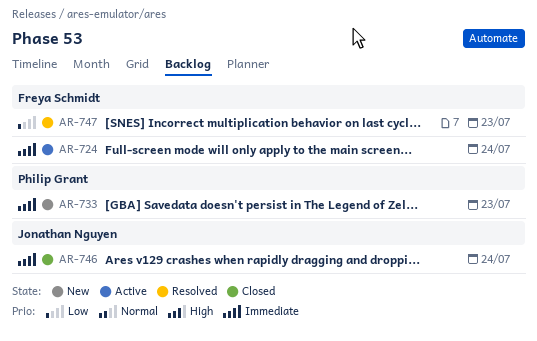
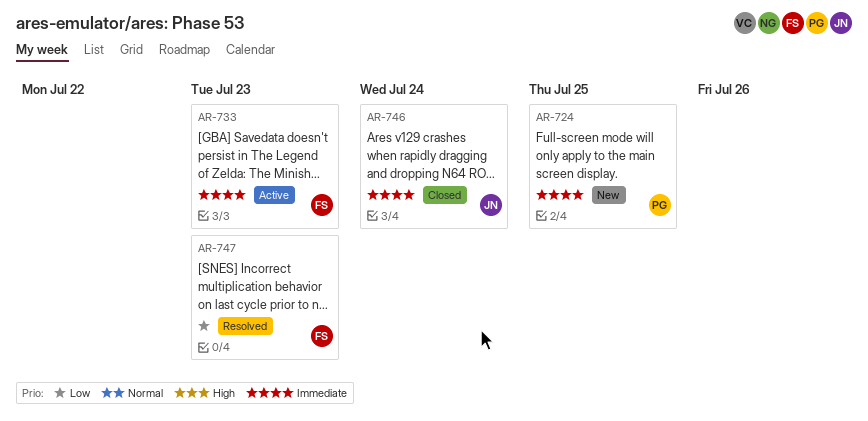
AR-724, status: Active -> New
AR-724, owner: Freya Schmidt -> Philip Grant
AR-724, due: Jul 24 -> Jul 25
AR-733, status: New -> Active
AR-733, owner: Philip Grant -> Freya Schmidt

